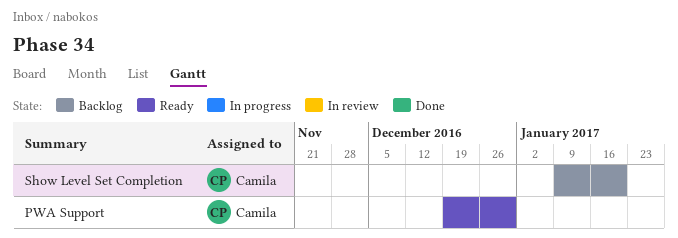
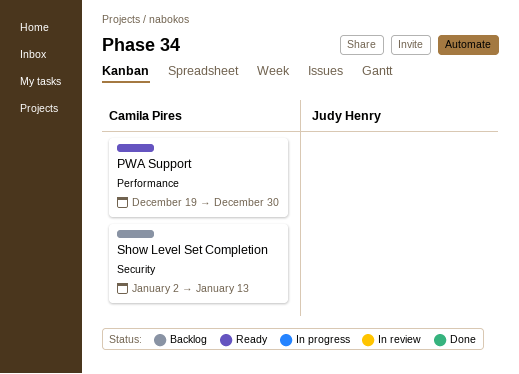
Show Level Set Completion, start: Jan 9 -> Jan 2
Show Level Set Completion, due: Jan 20 -> Jan 13

